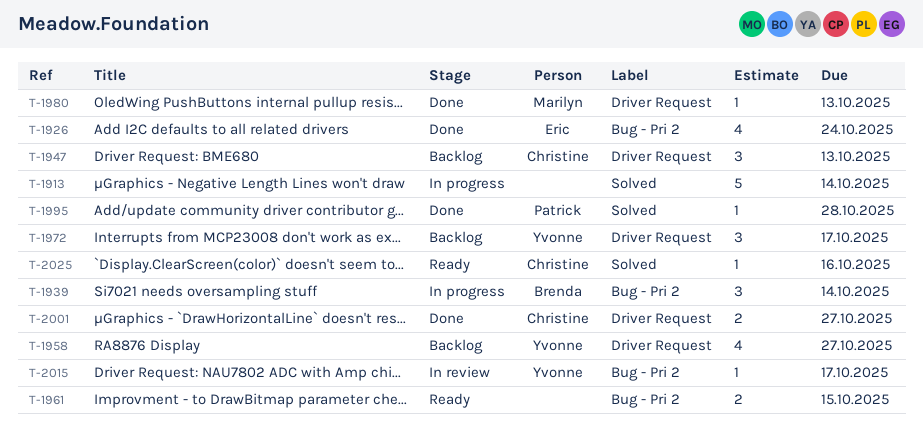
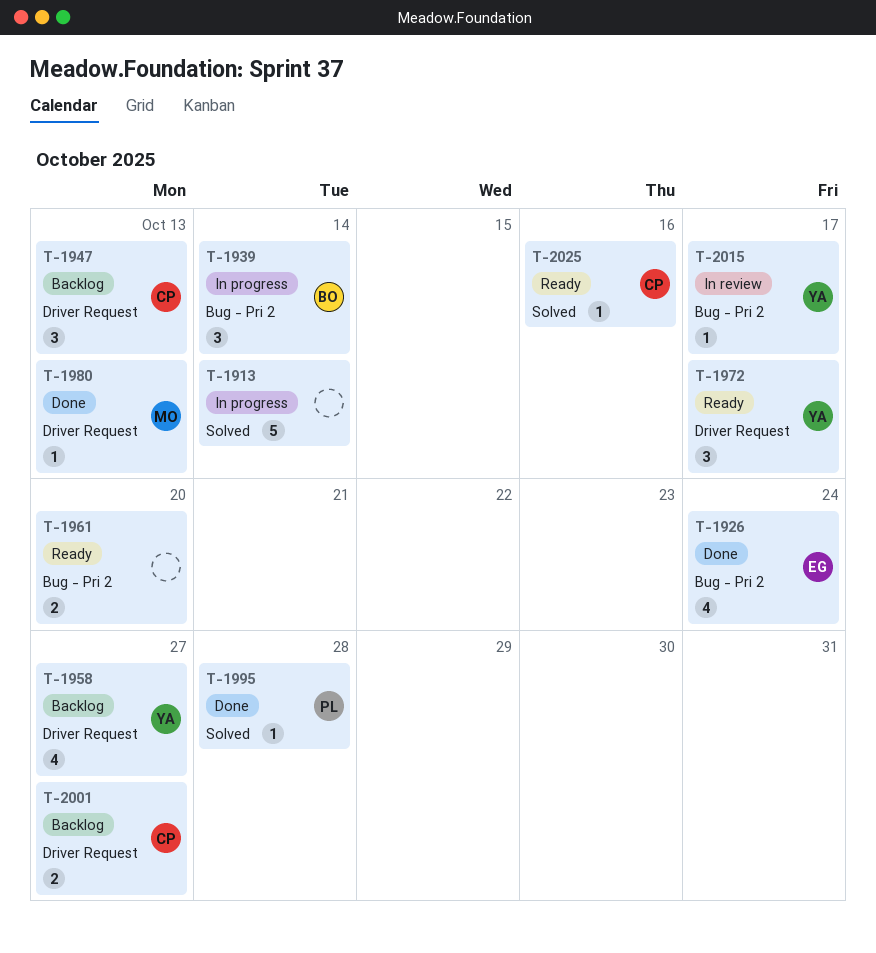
T-1961, due: Oct 15 -> Oct 20
T-1972, status: Backlog -> Ready
T-2001, status: Done -> Backlog

